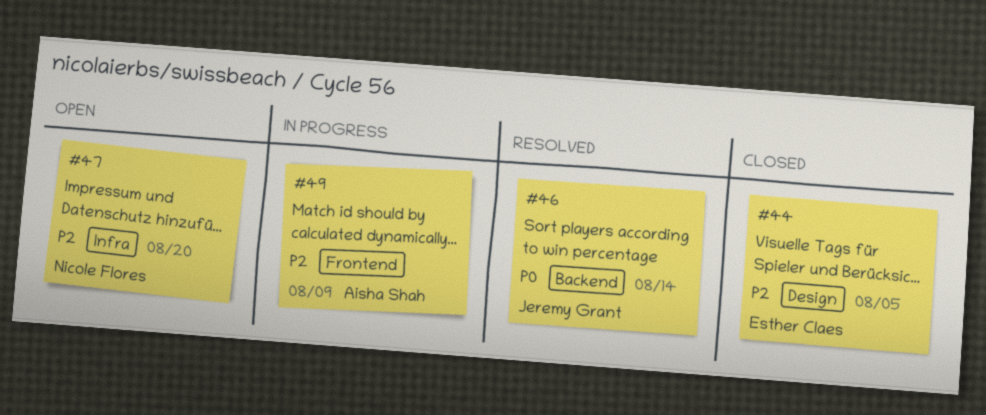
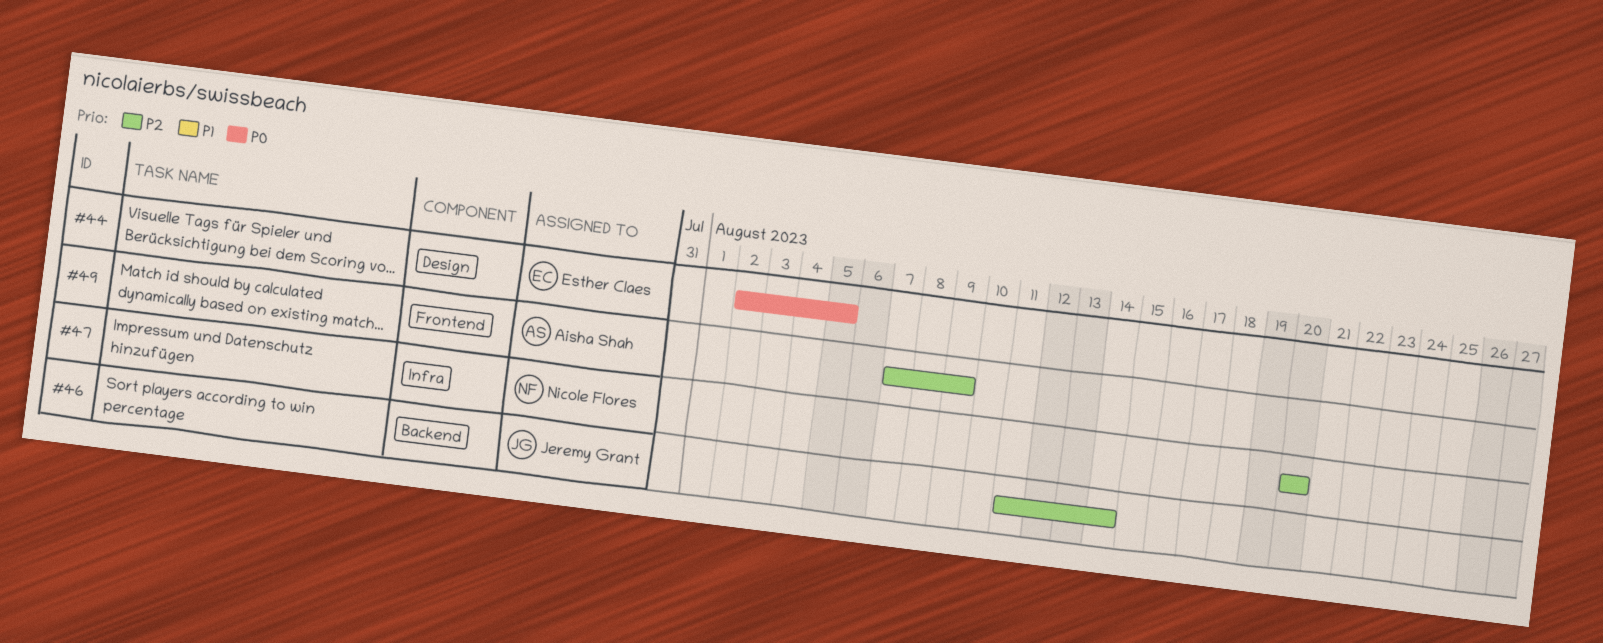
#44, priority: P2 -> P0
#46, priority: P0 -> P2

